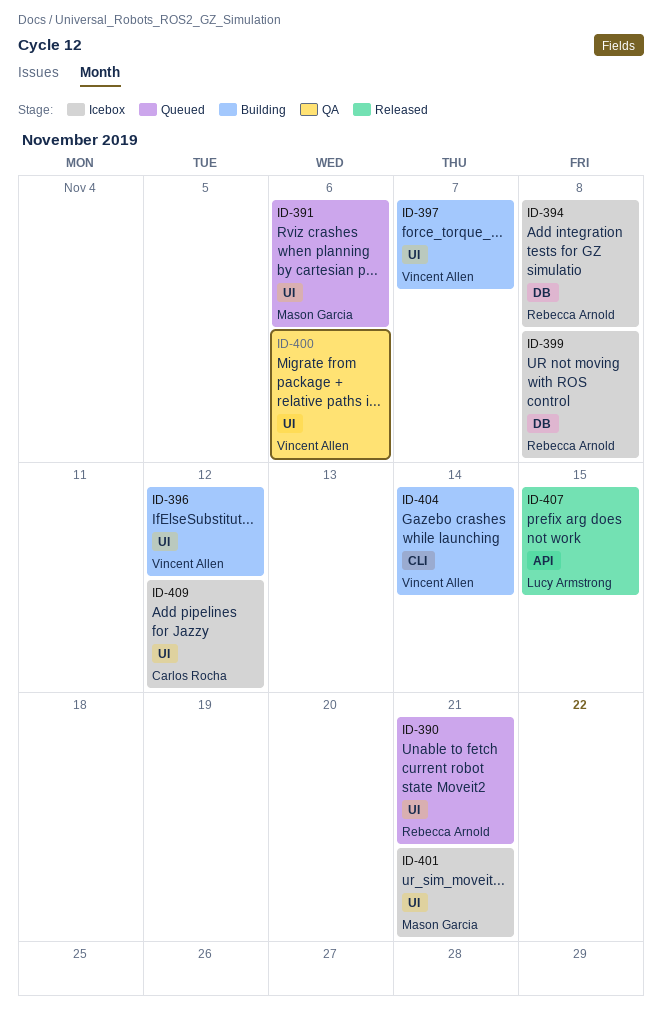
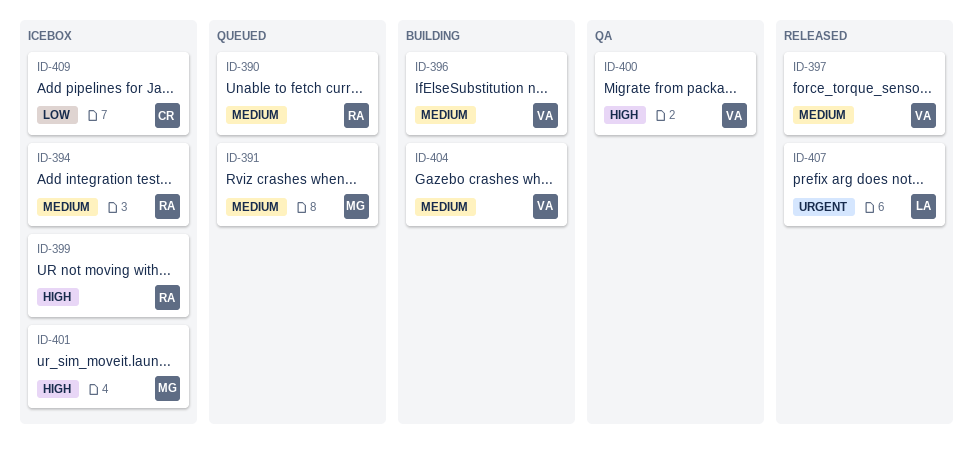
ID-397, status: Building -> Released

